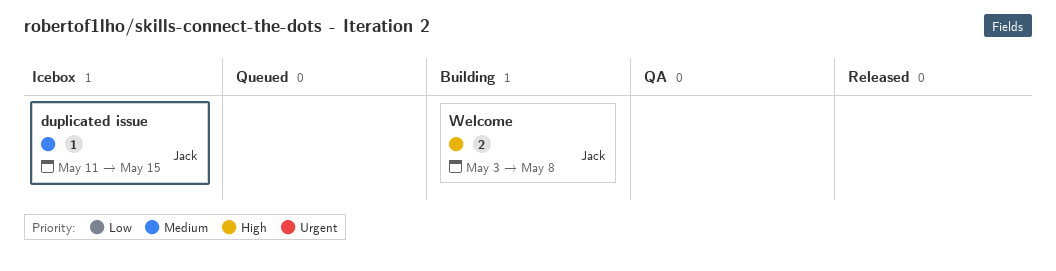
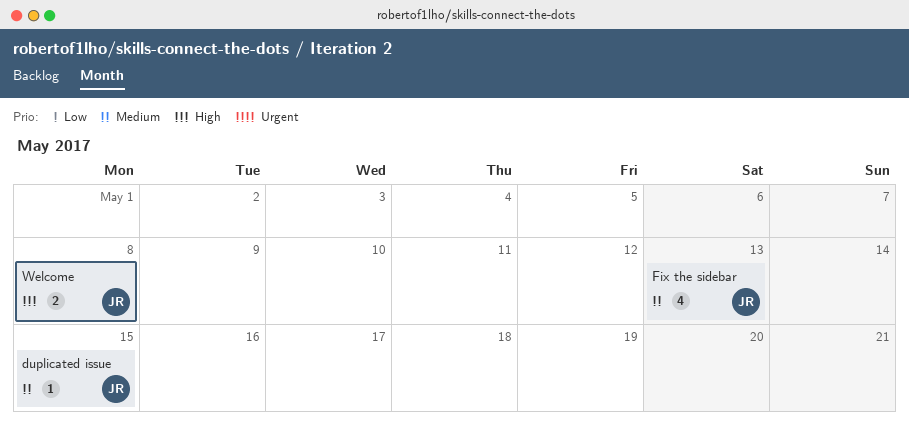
Fix the sidebar: none -> present

